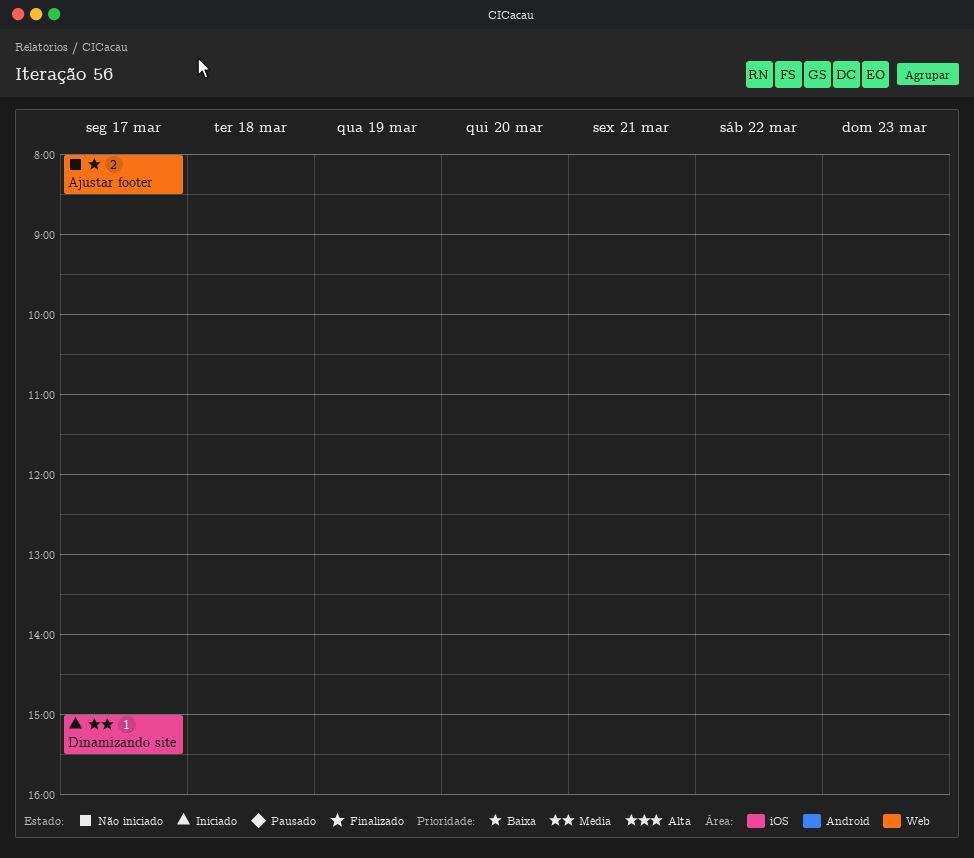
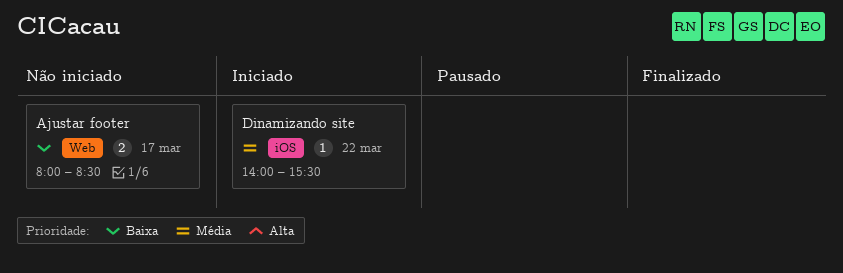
Dinamizando site, day: Mar 17 -> Mar 22
Dinamizando site, begins: 15:00 -> 14:00

